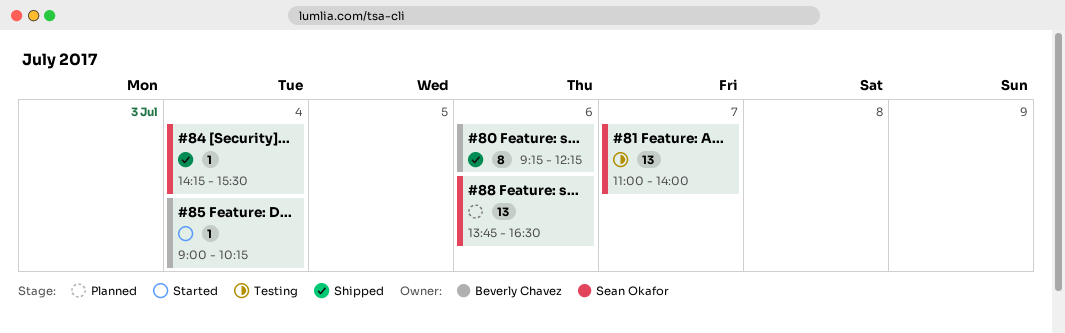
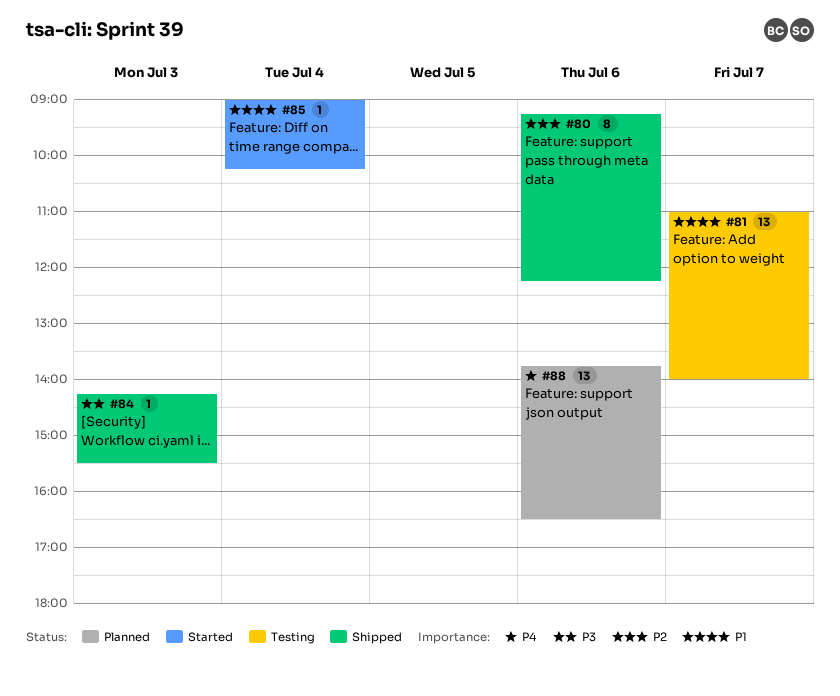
#84, day: Jul 4 -> Jul 3

